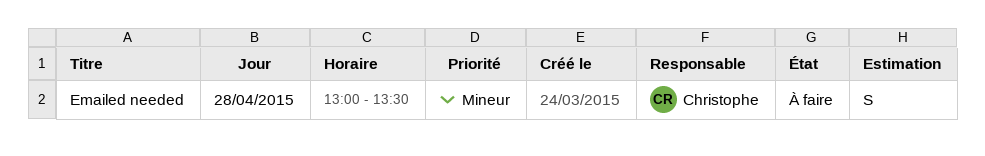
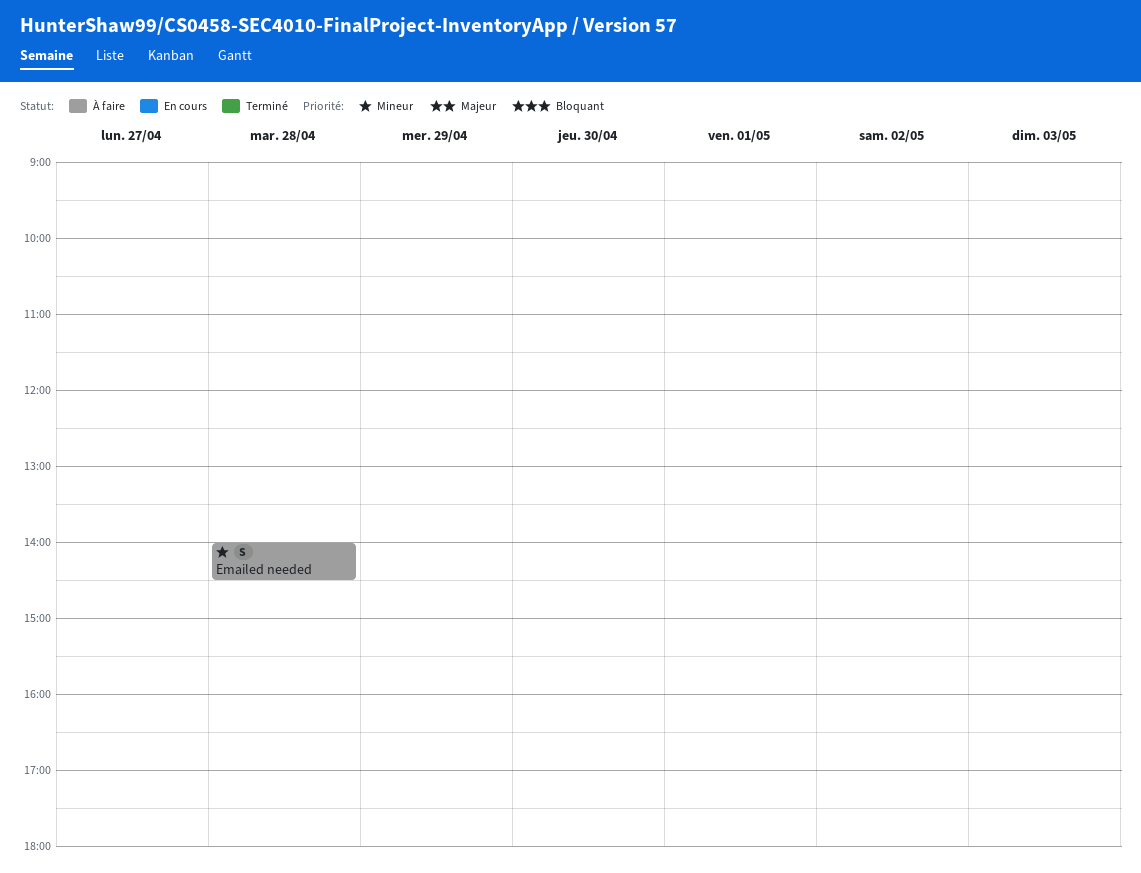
Emailed needed, begins: 13:00 -> 14:00
Emailed needed, ends: 13:30 -> 14:30

